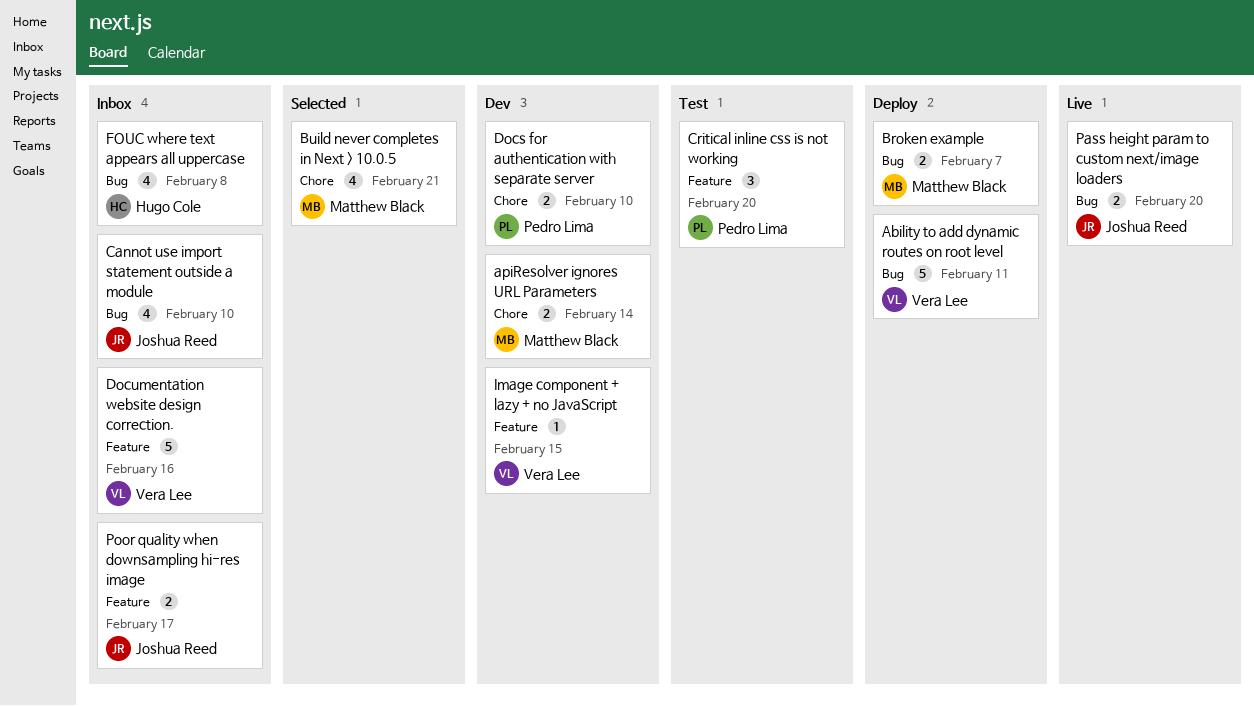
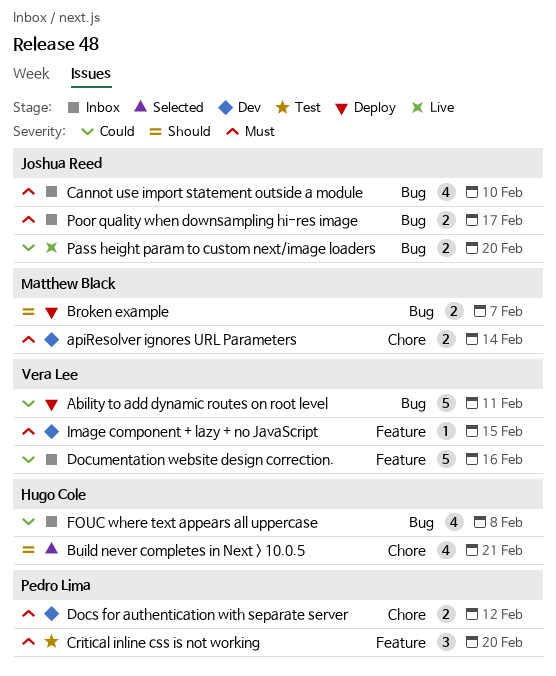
Build never completes in Next > 10.0.5, owner: Matthew Black -> Hugo Cole
Docs for authentication with separate server, due: Feb 10 -> Feb 12
Poor quality when downsampling hi-res image, label: Feature -> Bug

